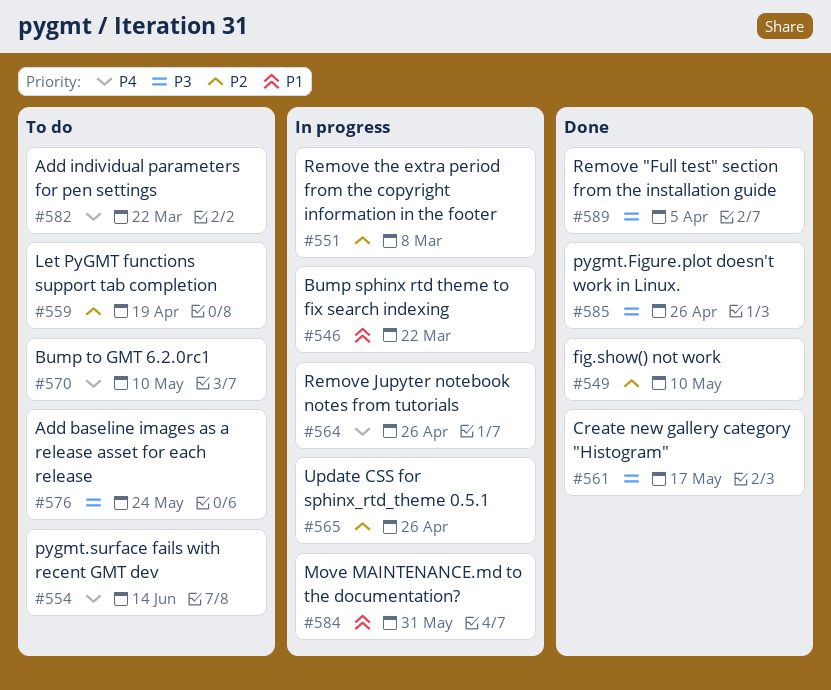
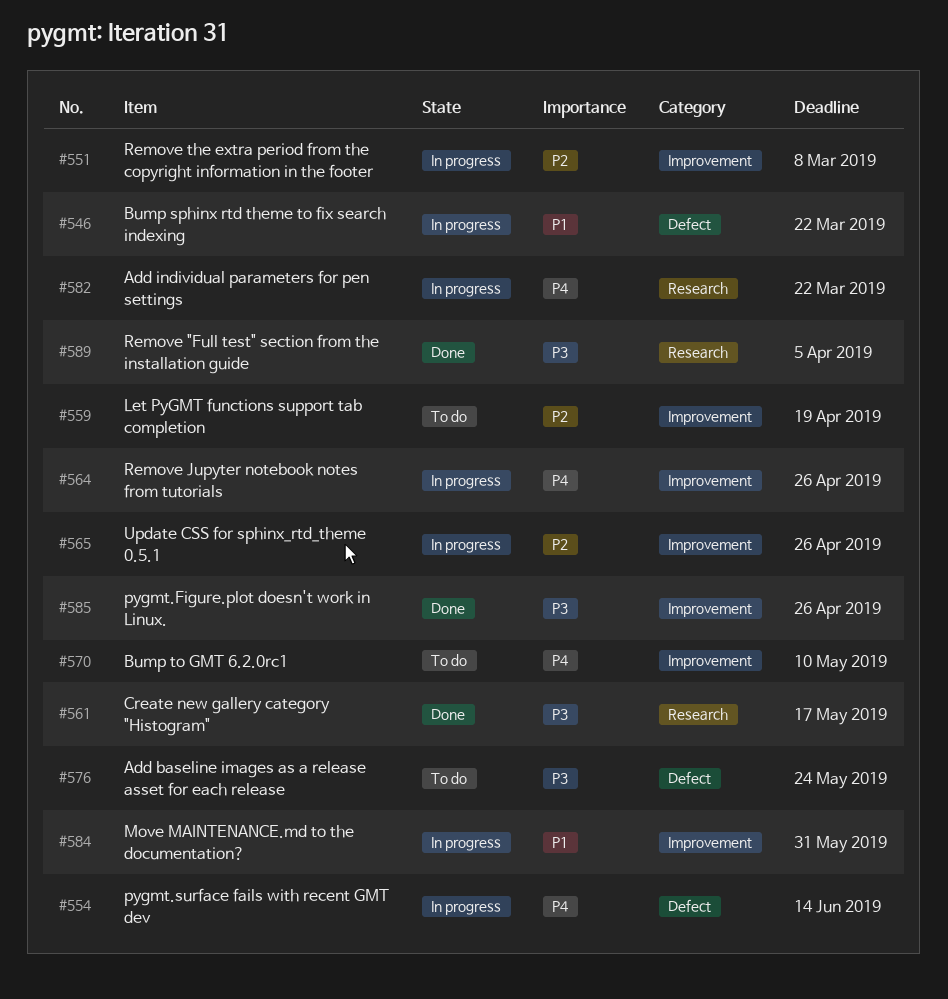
#549: present -> none
#554, status: To do -> In progress
#582, status: To do -> In progress

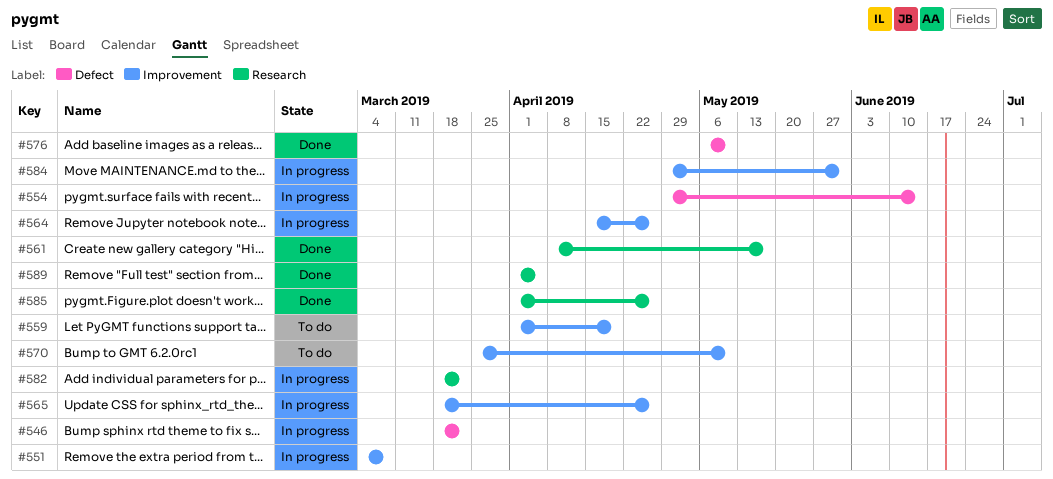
#576, status: To do -> Done
#576, due: May 24 -> May 10
#585, label: Improvement -> Research

